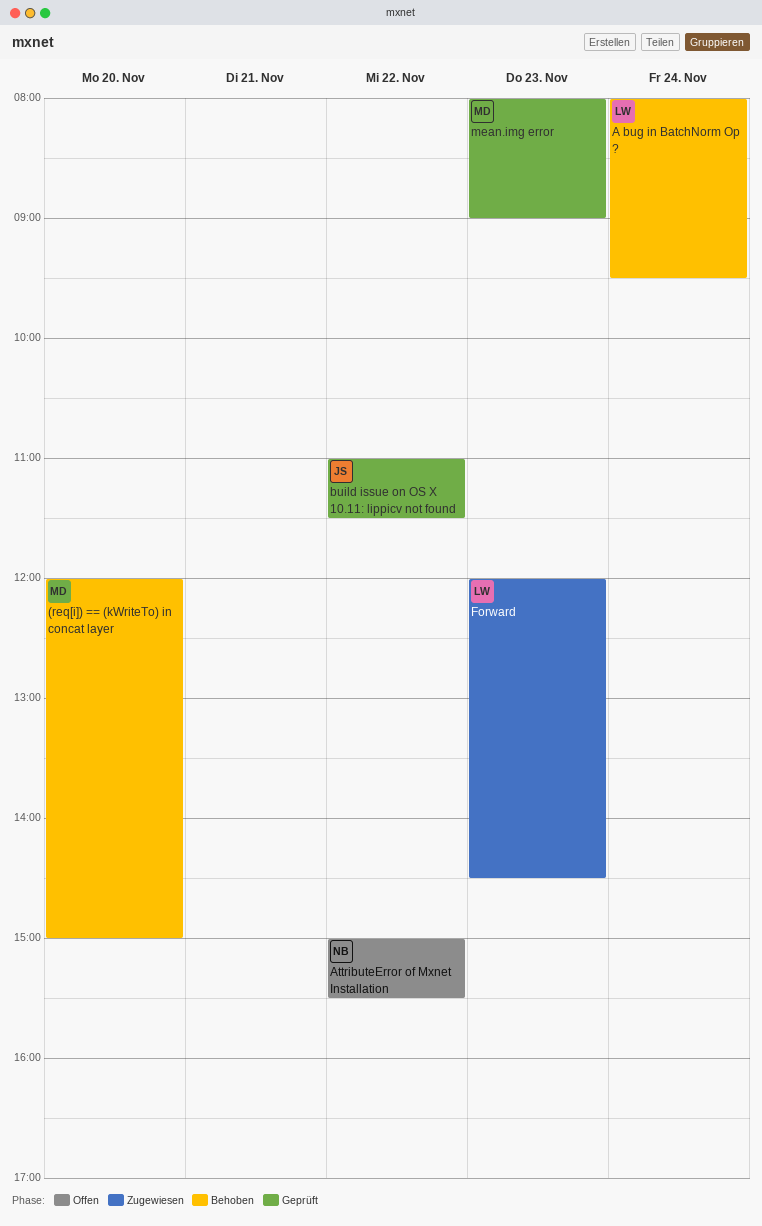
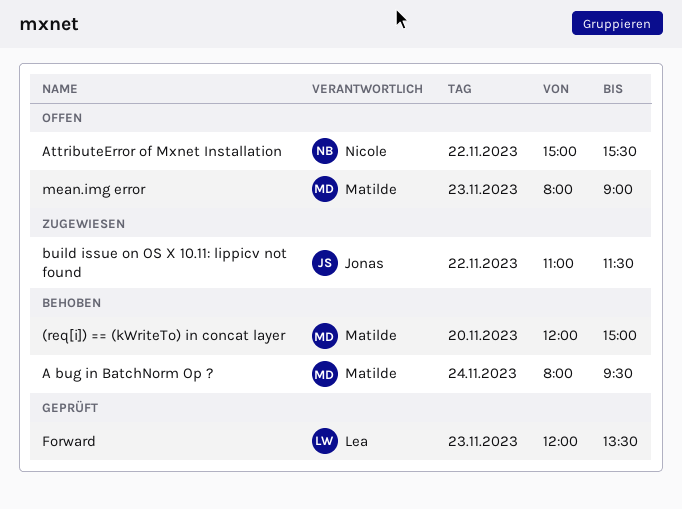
A bug in BatchNorm Op ?, owner: Lea -> Matilde
build issue on OS X 10.11: lippicv not found, status: Geprüft -> Zugewiesen
Forward, status: Zugewiesen -> Geprüft
Forward, ends: 14:30 -> 13:30
mean.img error, status: Geprüft -> Offen

